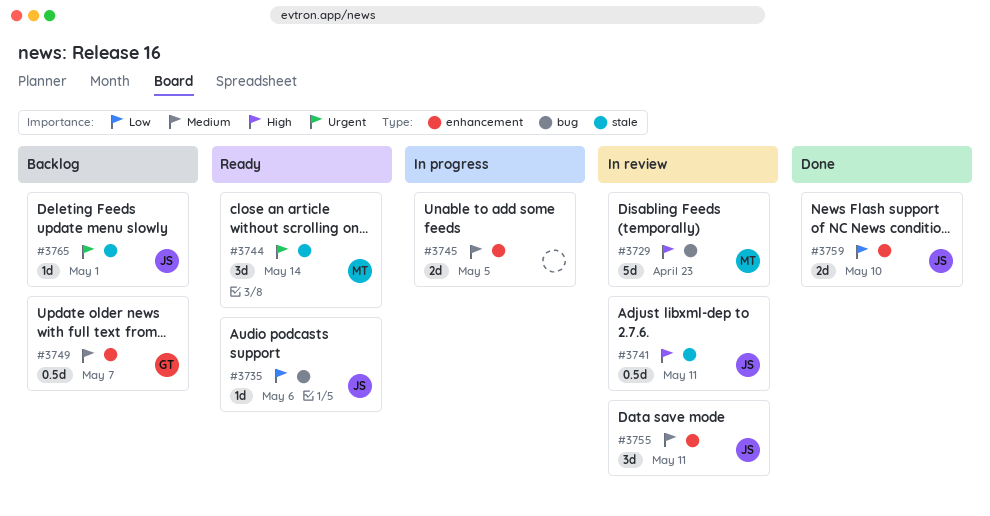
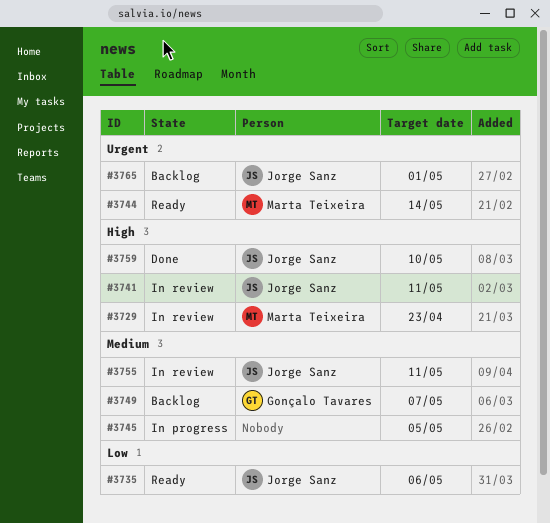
#3759, priority: Low -> High

